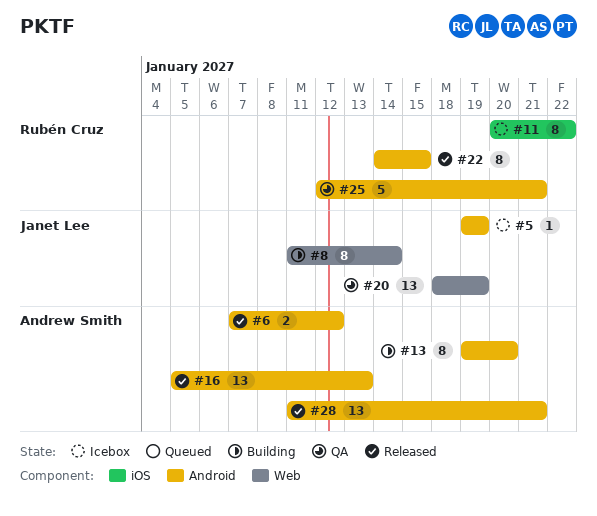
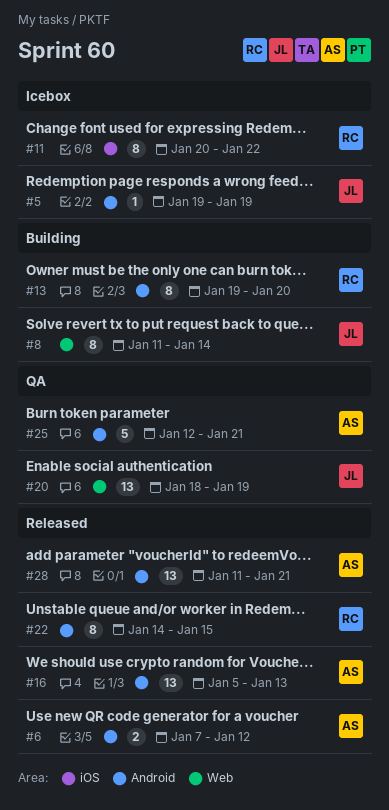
#13, owner: Andrew Smith -> Rubén Cruz
#25, owner: Rubén Cruz -> Andrew Smith

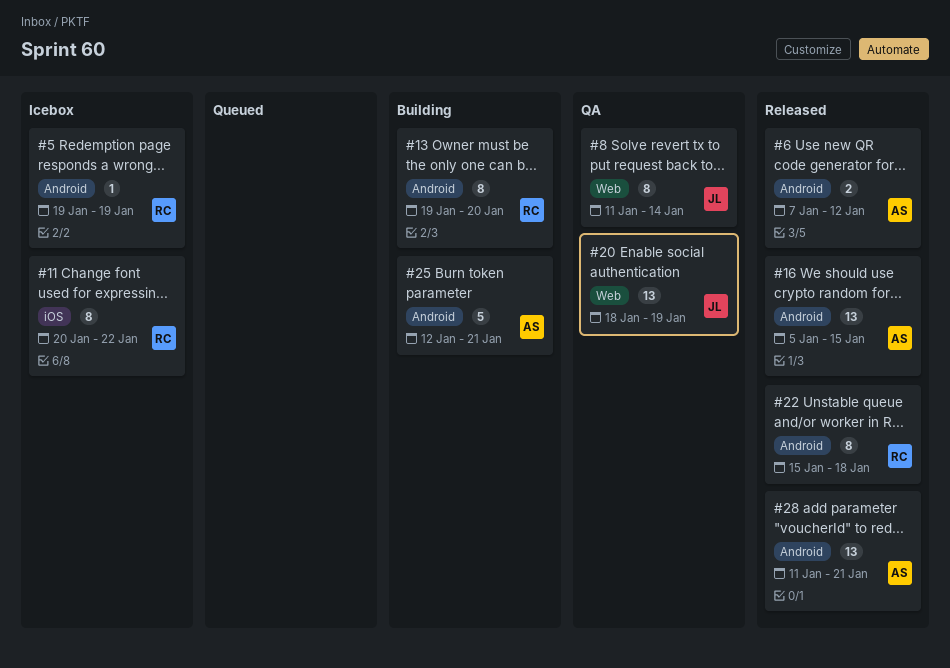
#5, owner: JL -> RC
#8, status: Building -> QA
#16, due: Jan 13 -> Jan 15
#22, start: Jan 14 -> Jan 15
#22, due: Jan 15 -> Jan 18
#25, status: QA -> Building

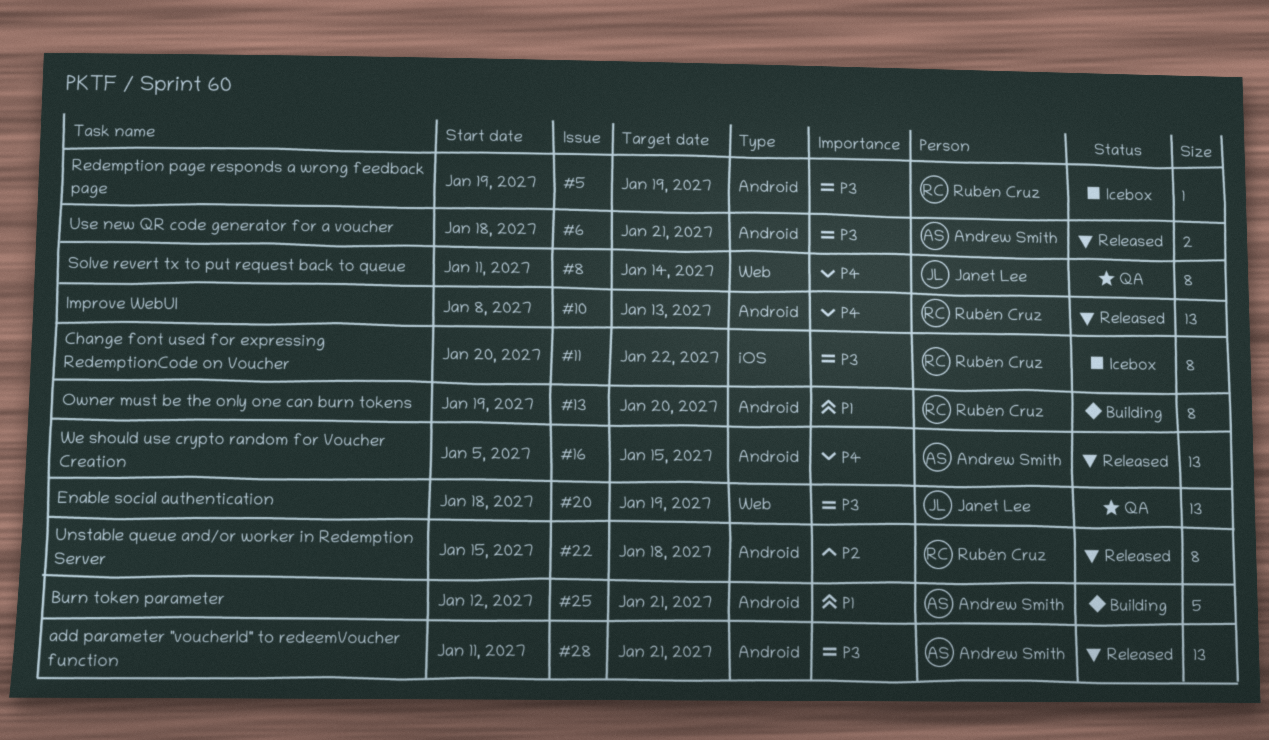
#6, start: Jan 7 -> Jan 18
#6, due: Jan 12 -> Jan 21
#10: none -> present

